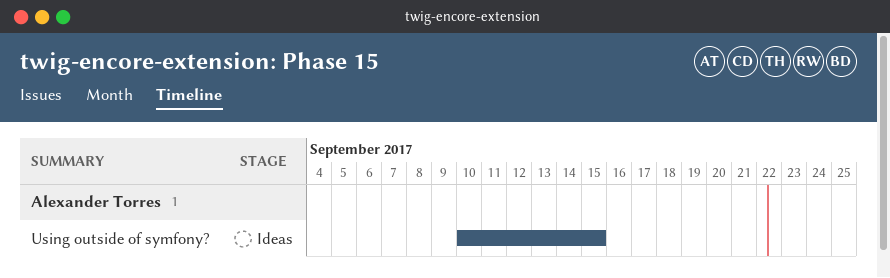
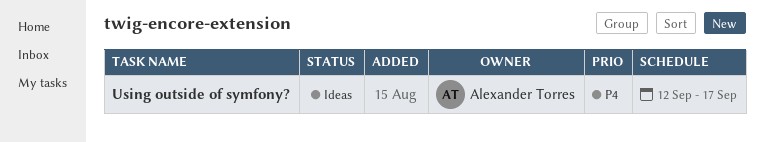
Using outside of symfony?, start: Sep 10 -> Sep 12
Using outside of symfony?, due: Sep 15 -> Sep 17

